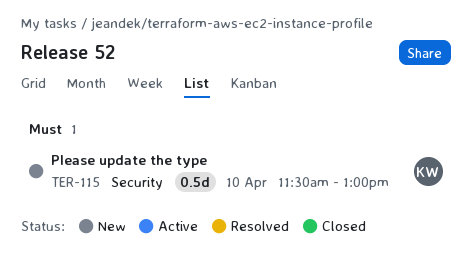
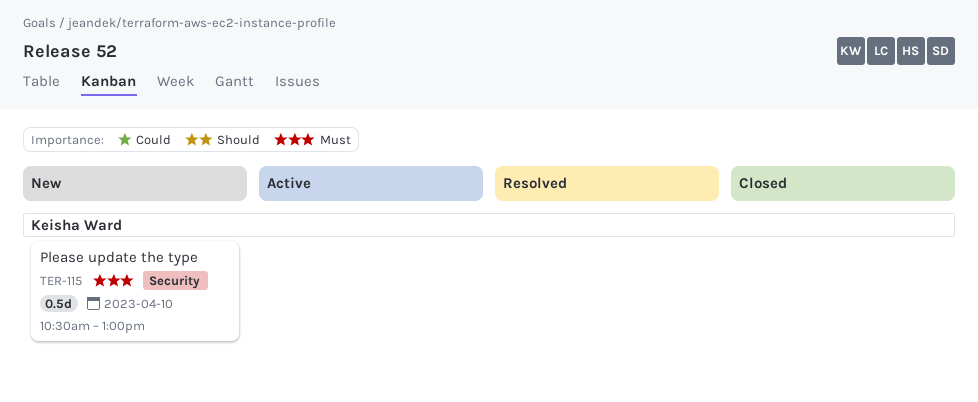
TER-115, begins: 11:30 -> 10:30

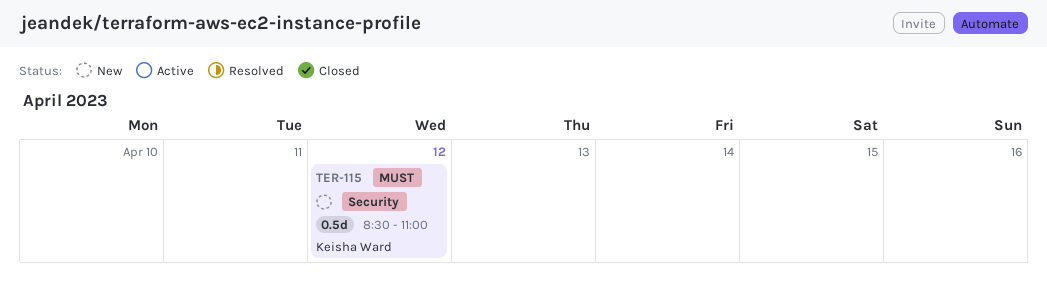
TER-115, day: Apr 10 -> Apr 12
TER-115, begins: 10:30 -> 08:30
TER-115, ends: 13:00 -> 11:00

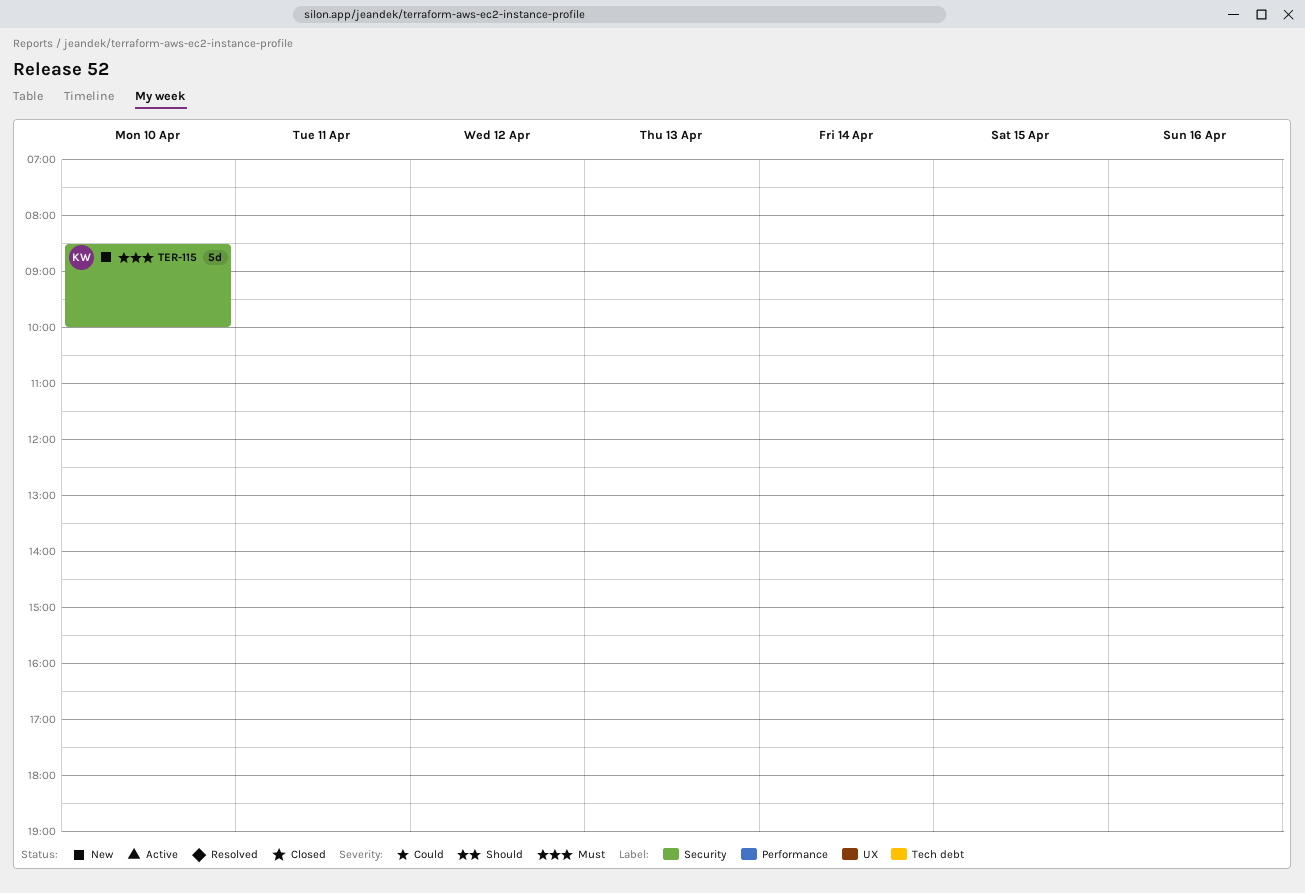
TER-115, estimate: 0.5d -> 5d
TER-115, day: Apr 12 -> Apr 10
TER-115, ends: 11:00 -> 10:00

